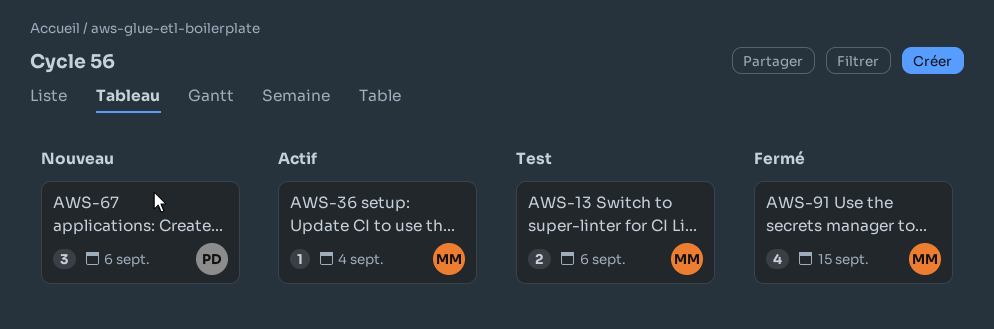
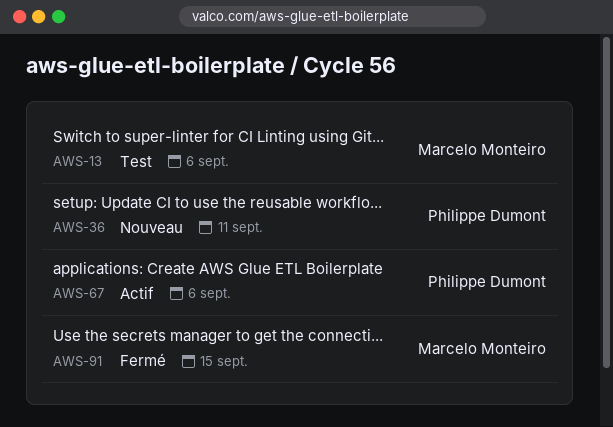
AWS-36, status: Actif -> Nouveau
AWS-36, owner: Marcelo Monteiro -> Philippe Dumont
AWS-36, due: Sep 4 -> Sep 11
AWS-67, status: Nouveau -> Actif

